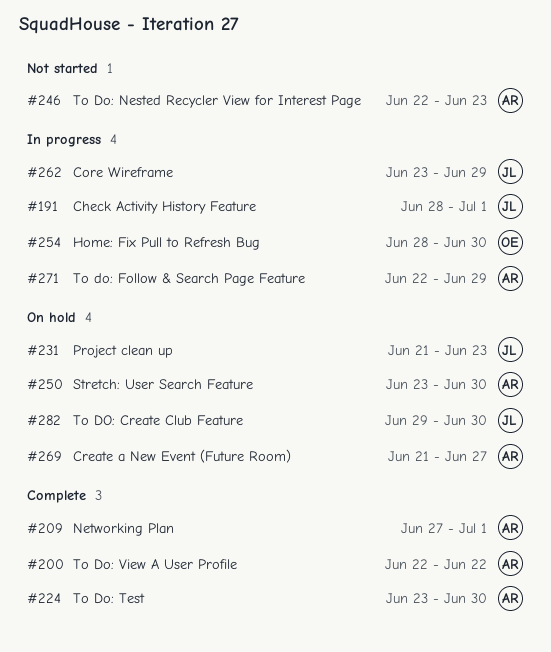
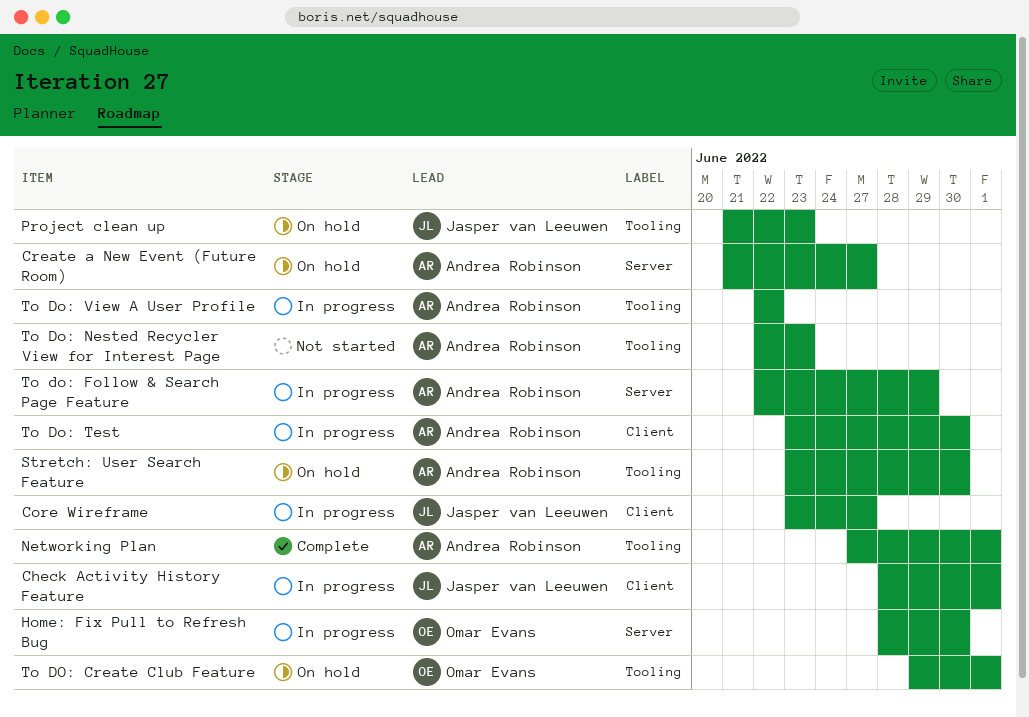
Core Wireframe, due: Jun 29 -> Jun 27
To DO: Create Club Feature, owner: Jasper van Leeuwen -> Omar Evans
To DO: Create Club Feature, due: Jun 30 -> Jul 1
To Do: Test, status: Complete -> In progress
To Do: View A User Profile, status: Complete -> In progress

